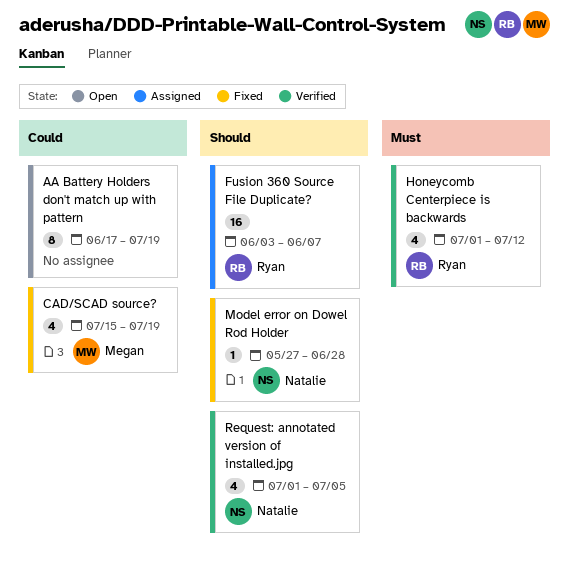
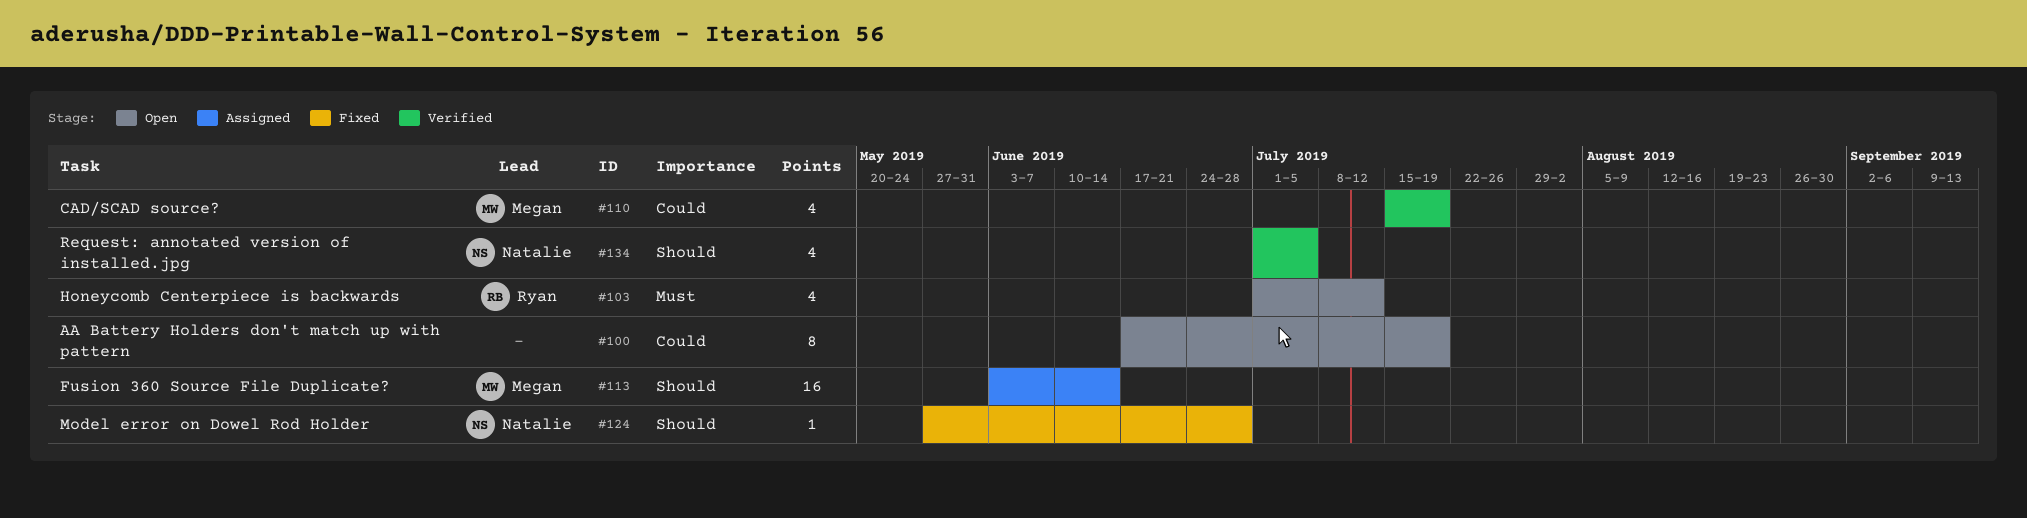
CAD/SCAD source?, status: Fixed -> Verified
Fusion 360 Source File Duplicate?, owner: Ryan -> Megan
Fusion 360 Source File Duplicate?, due: Jun 7 -> Jun 14
Honeycomb Centerpiece is backwards, status: Verified -> Open

